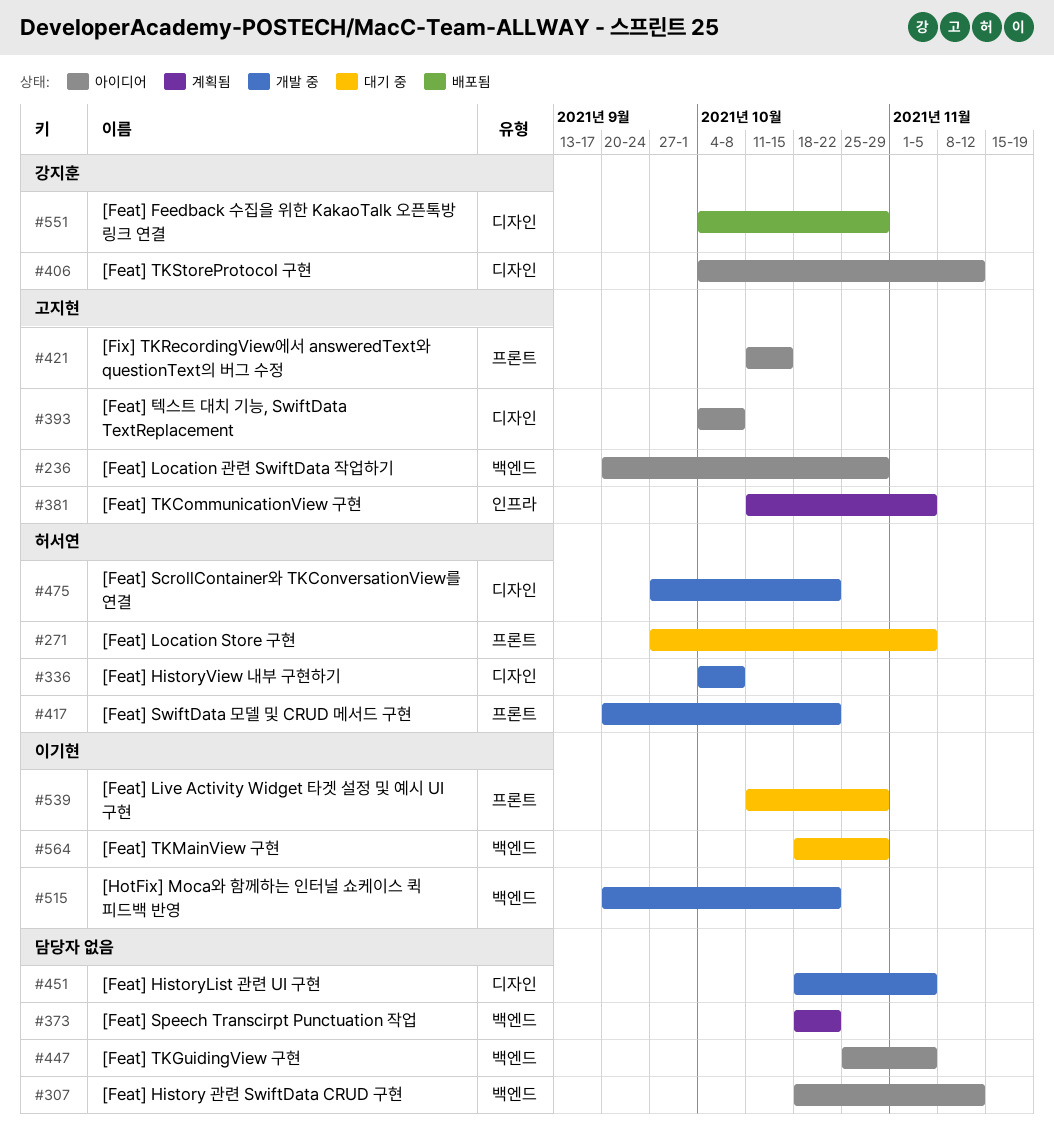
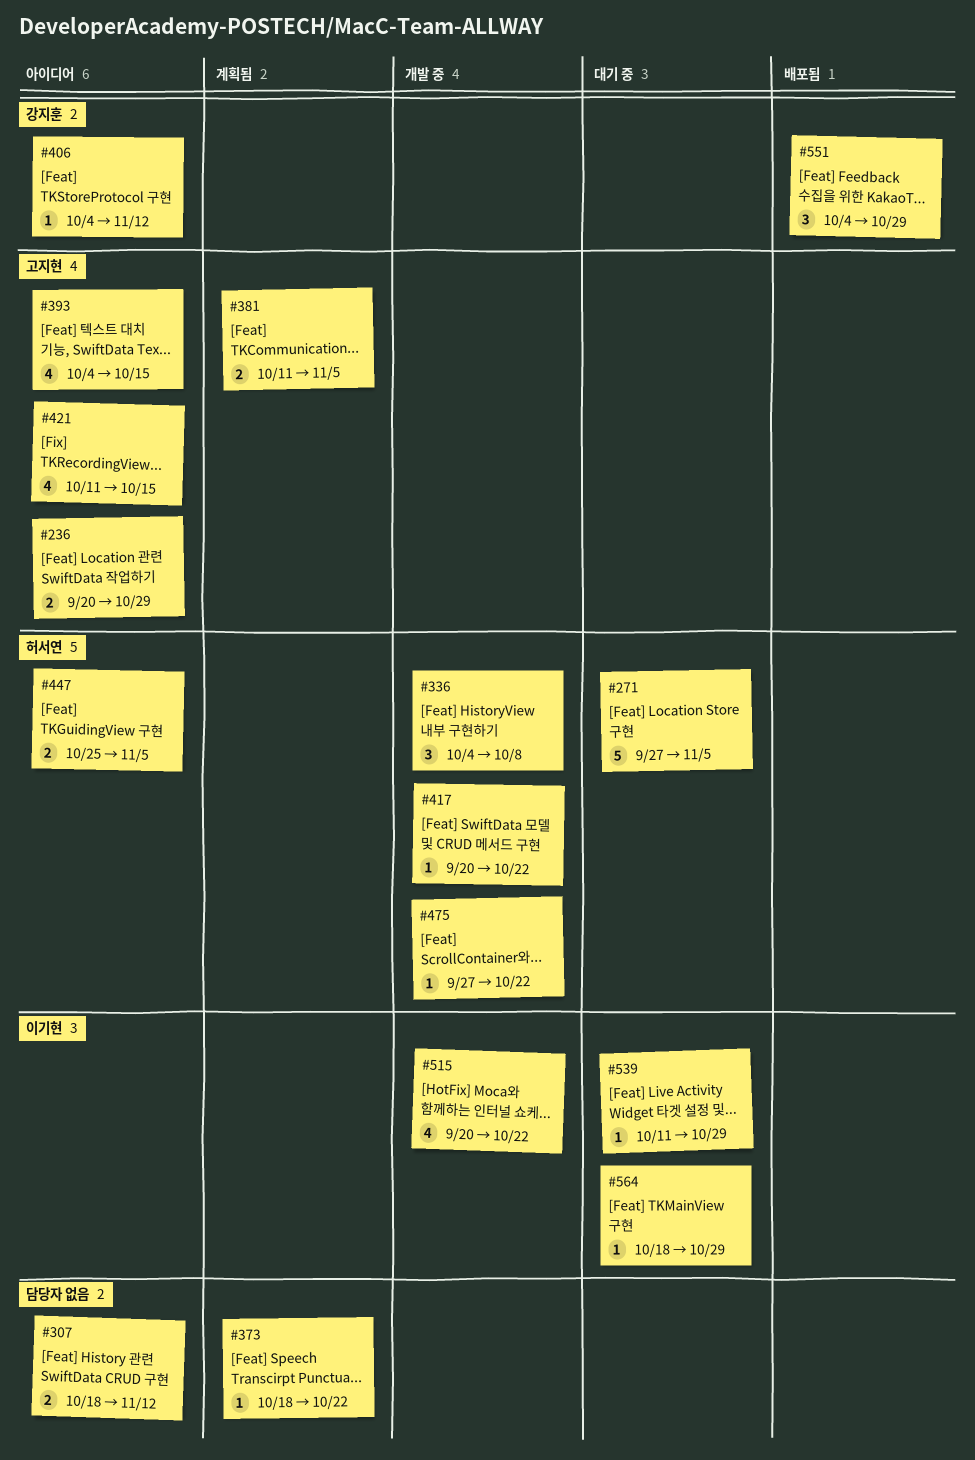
#393, due: Oct 8 -> Oct 15
#447, owner: none -> 허서연
#451: present -> none

